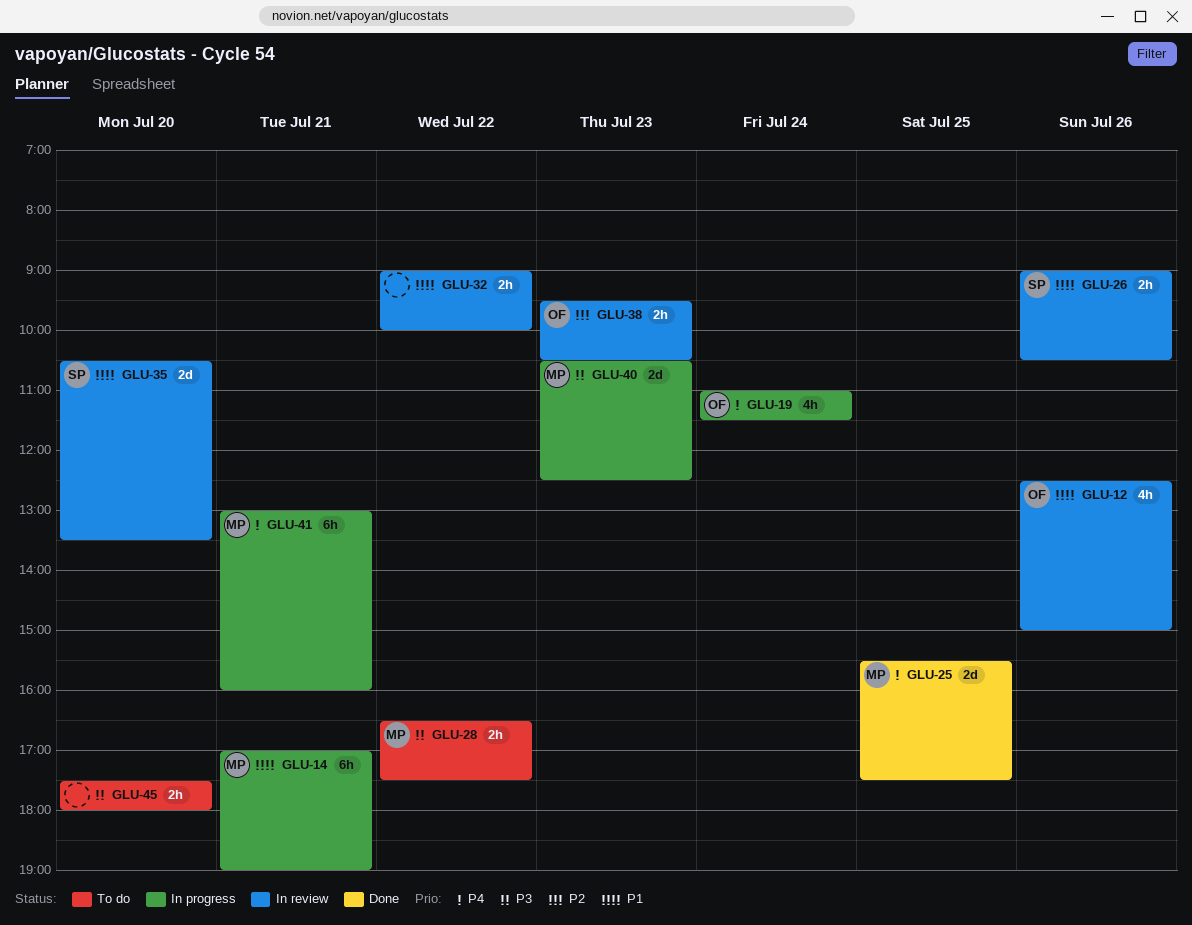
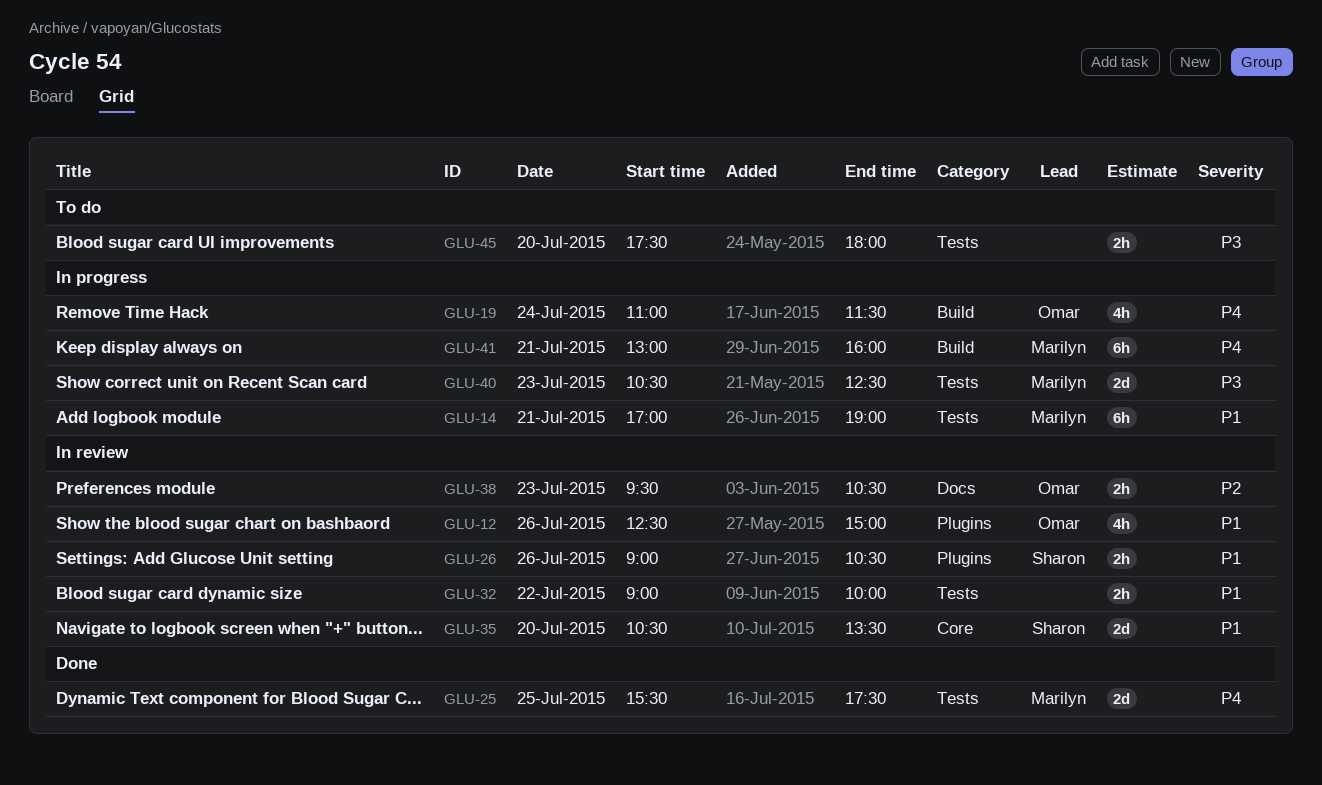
GLU-28: present -> none

